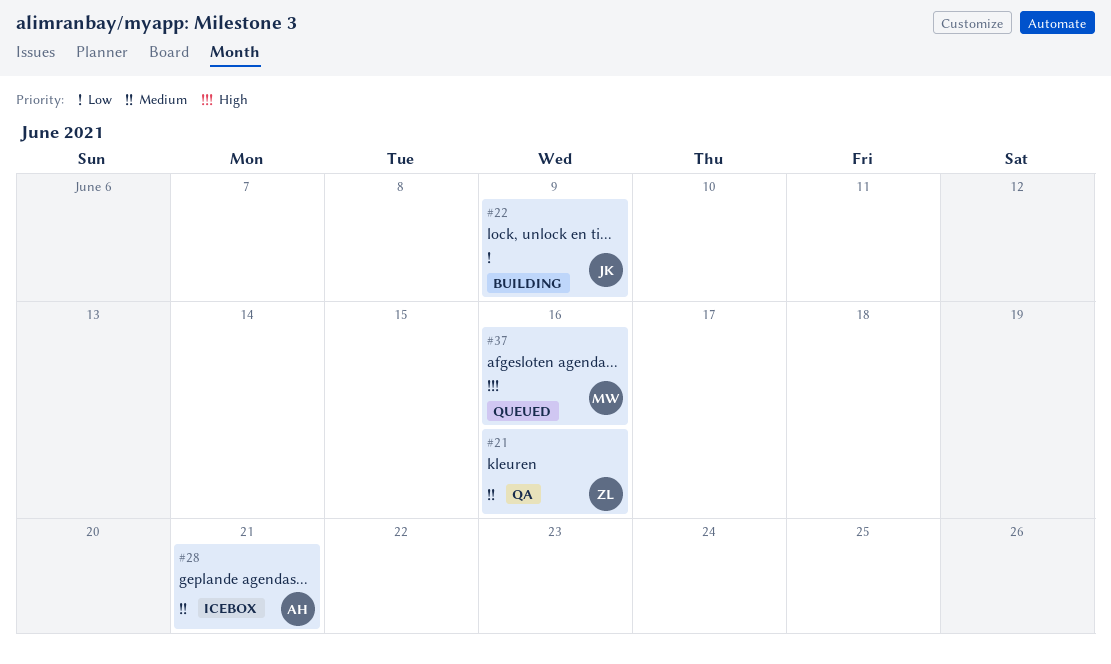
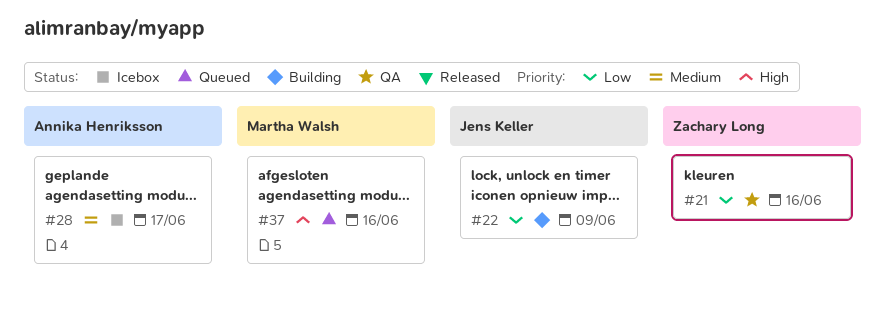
#21, priority: Medium -> Low
#28, due: Jun 21 -> Jun 17

